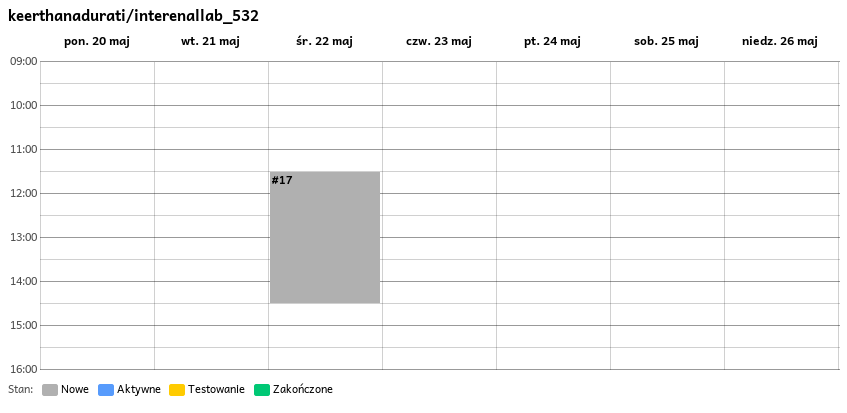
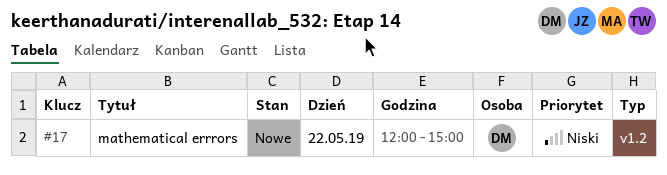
#17, begins: 11:30 -> 12:00
#17, ends: 14:30 -> 15:00

